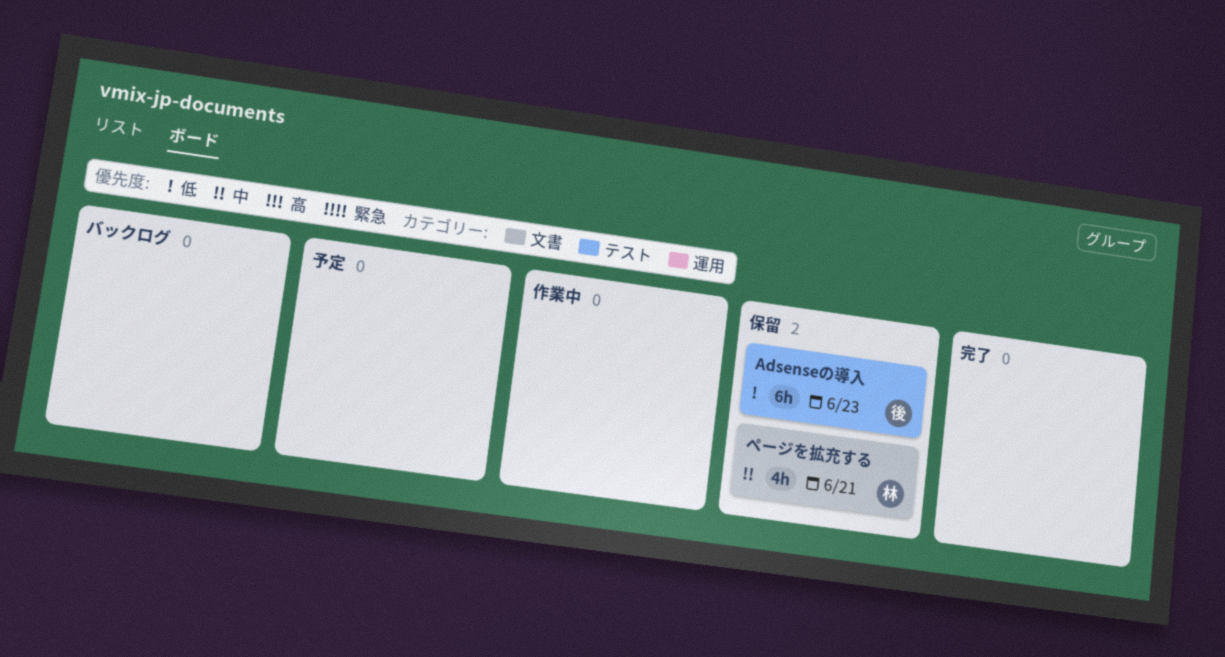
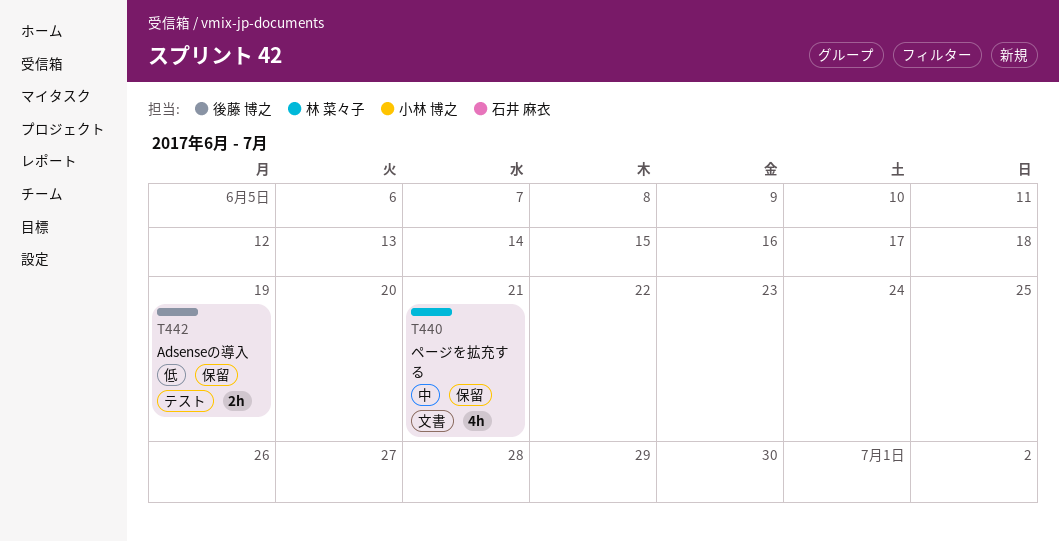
Adsenseの導入, estimate: 6h -> 2h
Adsenseの導入, due: Jun 23 -> Jun 19

